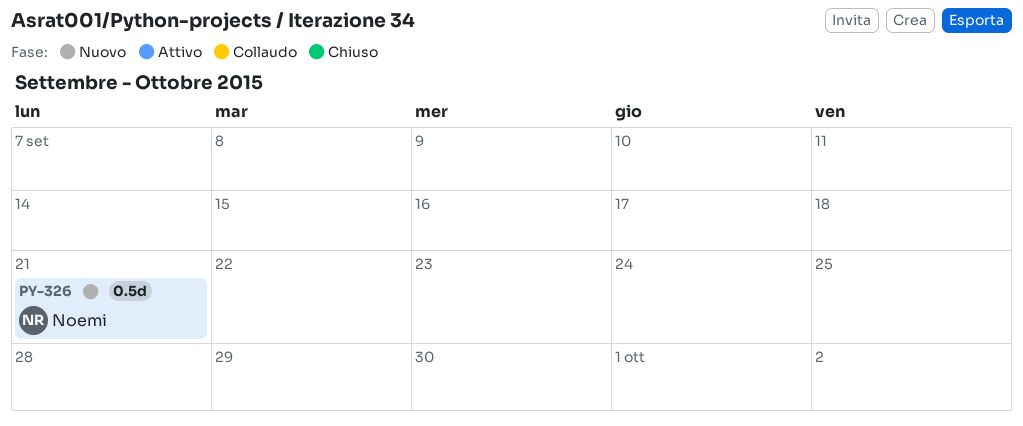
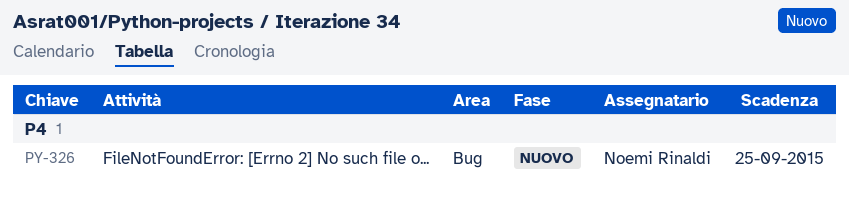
PY-326, due: Sep 21 -> Sep 25

